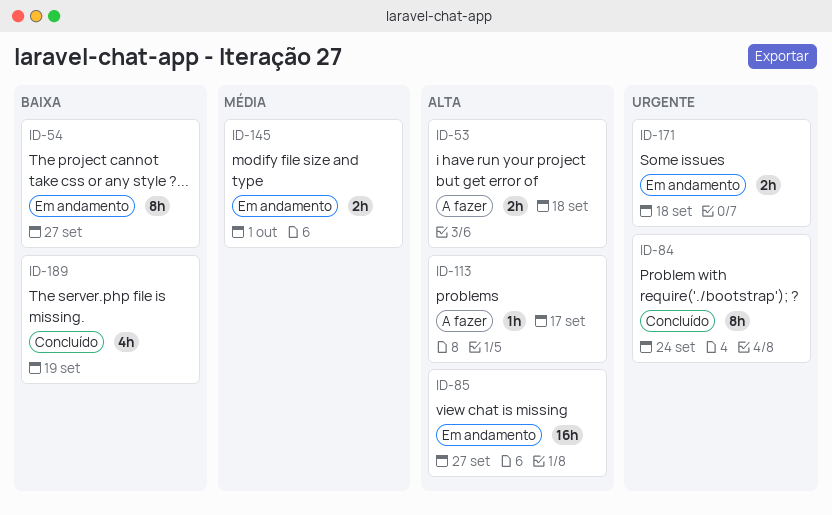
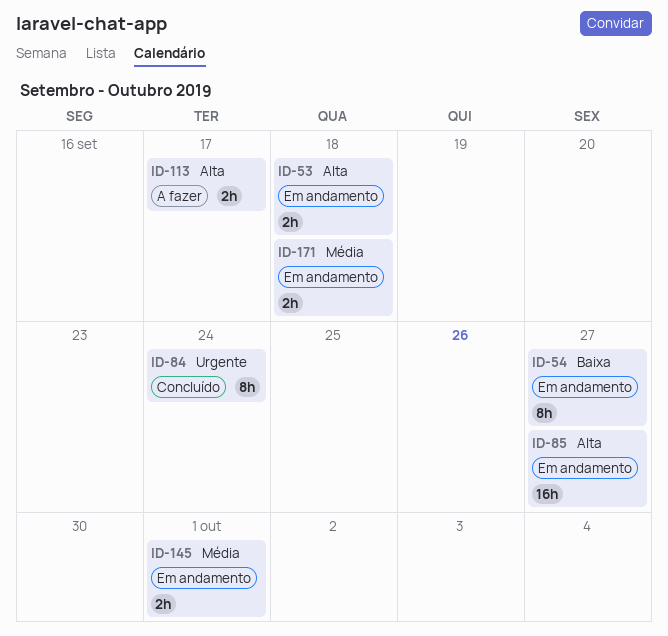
ID-53, status: A fazer -> Em andamento
ID-113, estimate: 1h -> 2h
ID-171, priority: Urgente -> Média
ID-189: present -> none

